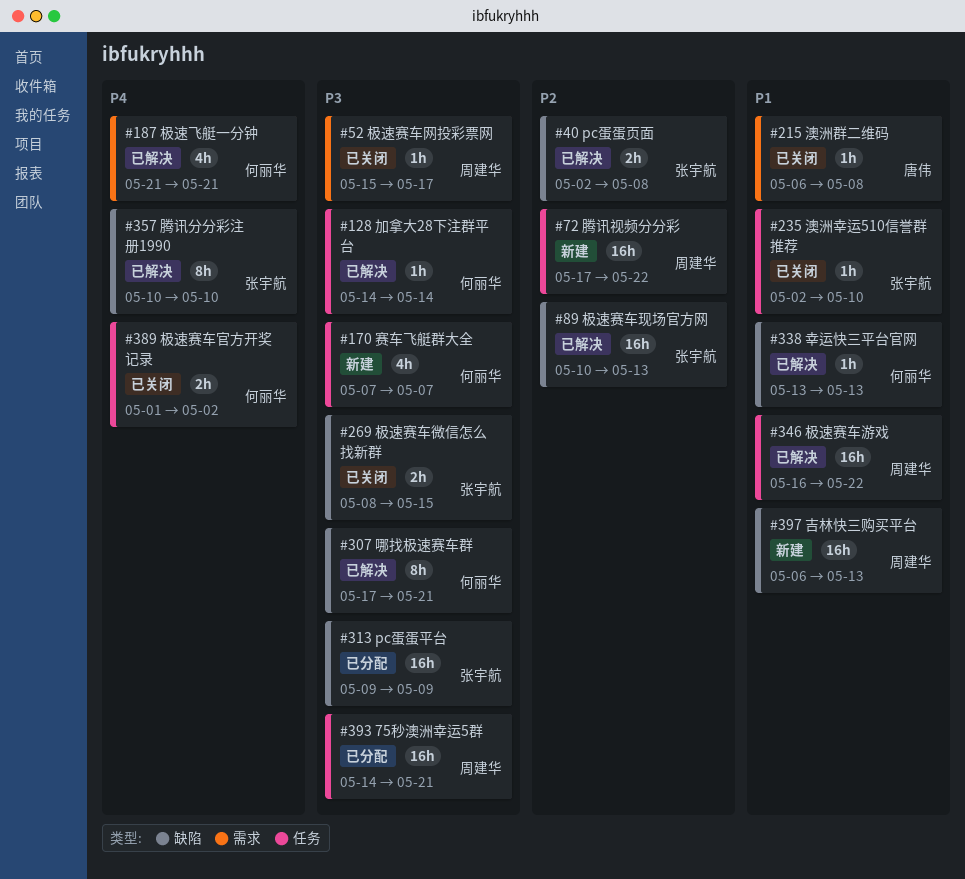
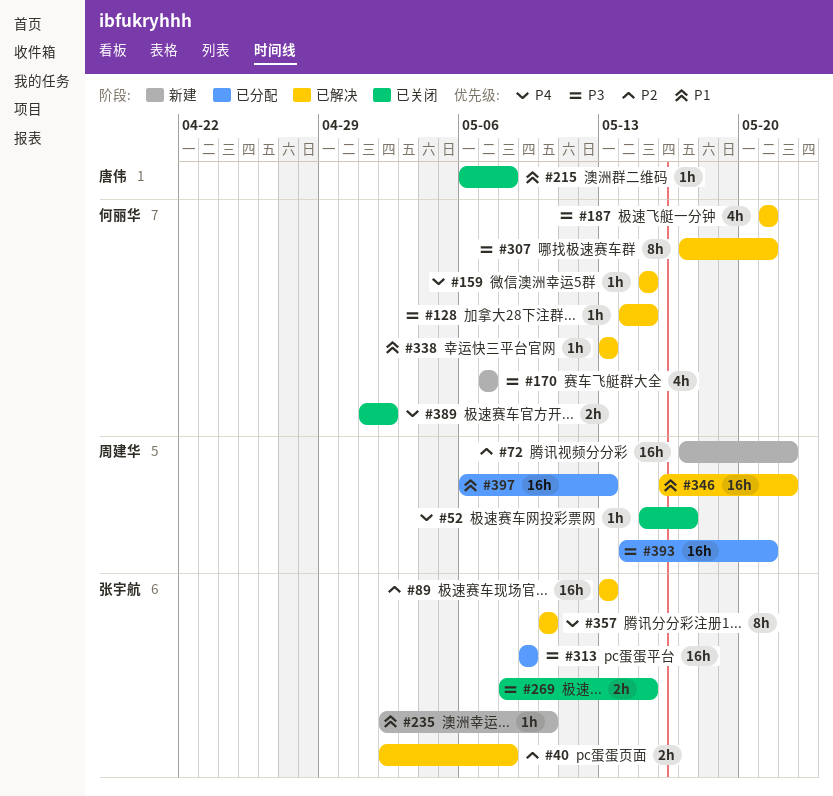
#52, priority: P3 -> P4
#89, start: May 10 -> May 13
#128, due: May 14 -> May 15
#159: none -> present
#187, priority: P4 -> P3
#235, status: 已关闭 -> 新建
#397, status: 新建 -> 已分配

